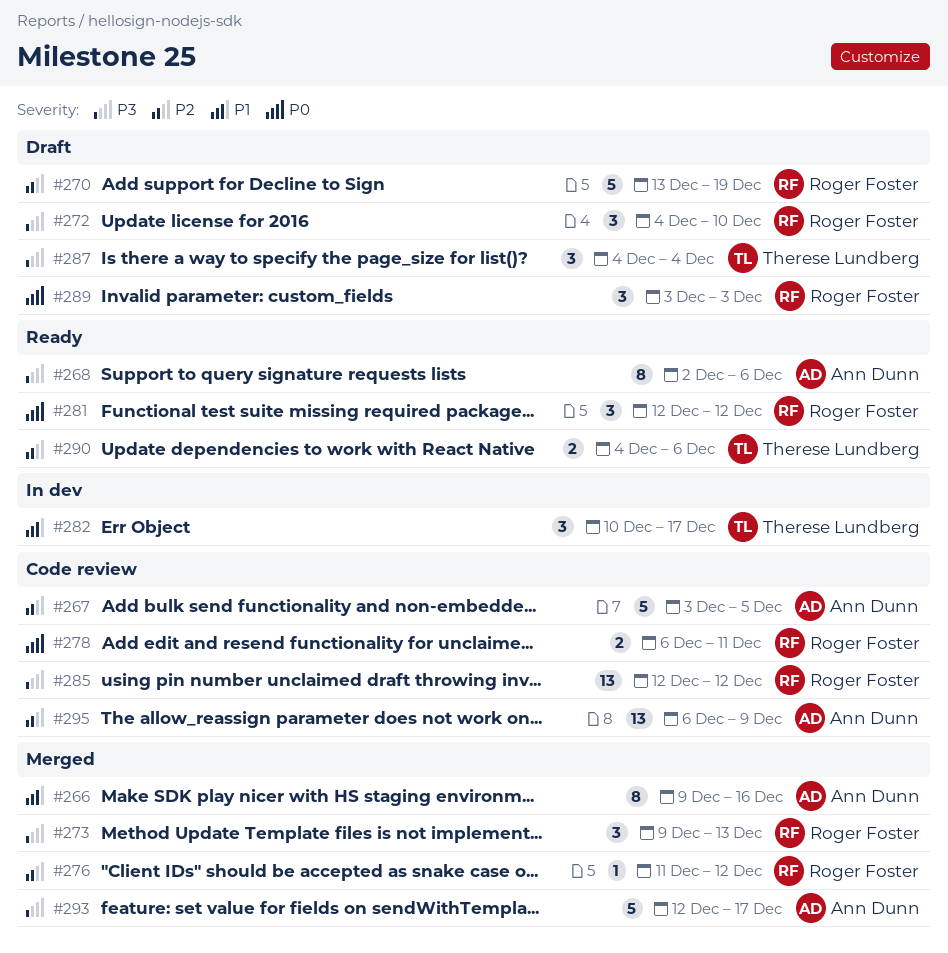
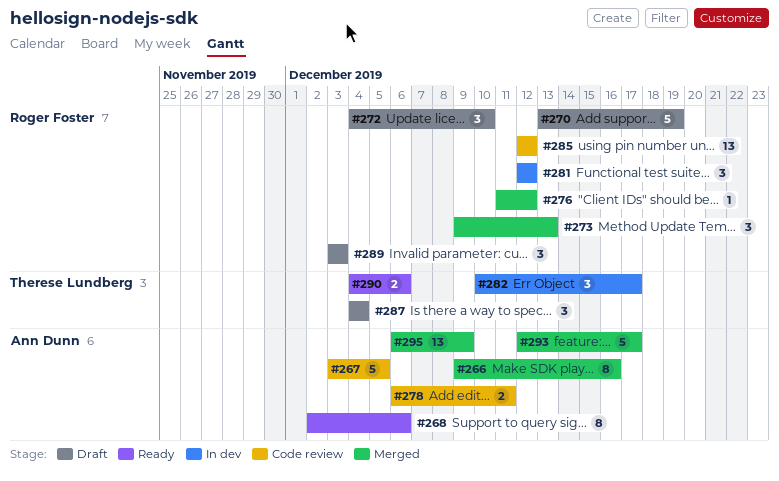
#278, owner: Roger Foster -> Ann Dunn
#281, status: Ready -> In dev
#295, status: Code review -> Merged

